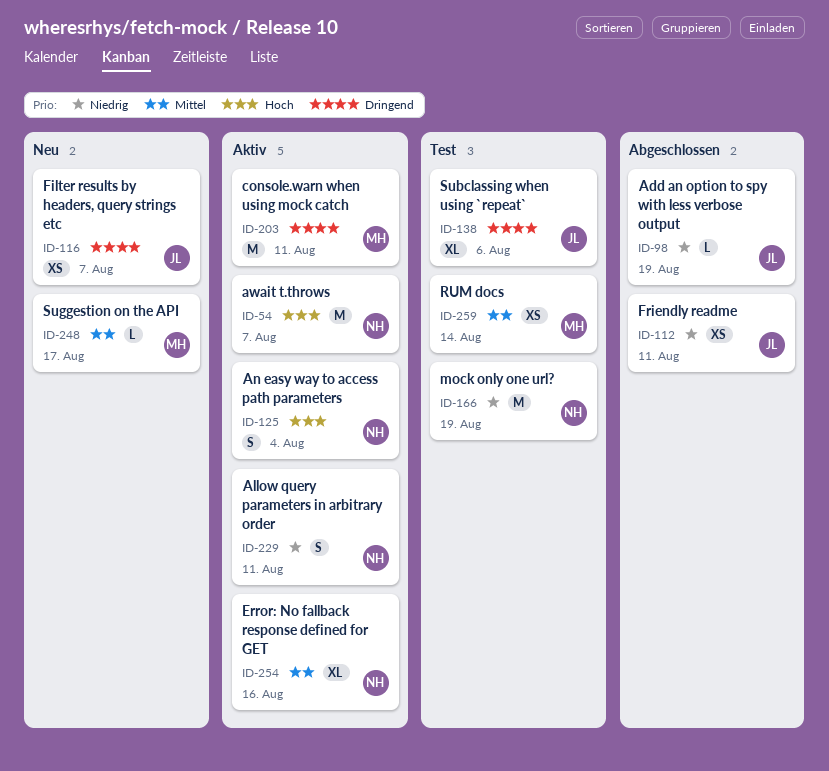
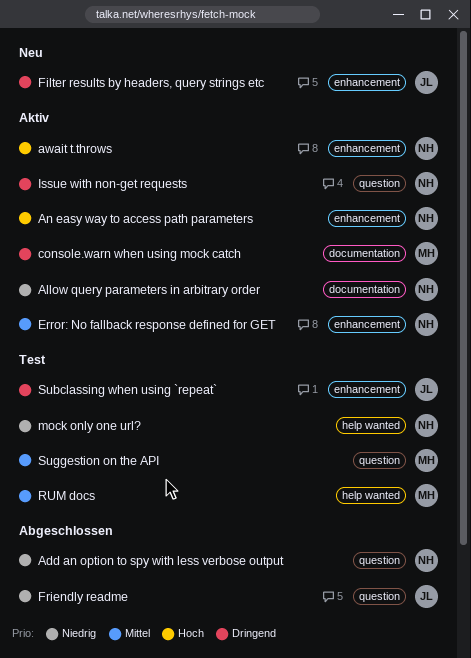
Add an option to spy with less verbose output, owner: JL -> NH
Issue with non-get requests: none -> present
Suggestion on the API, status: Neu -> Test

